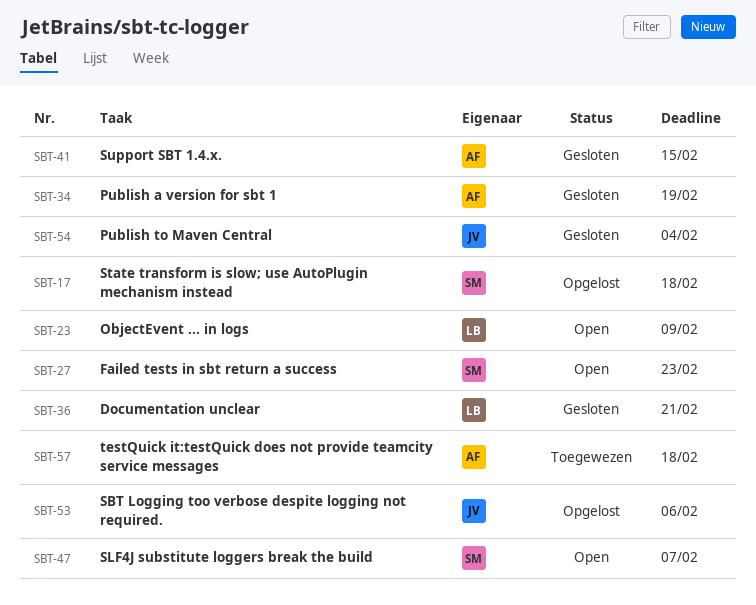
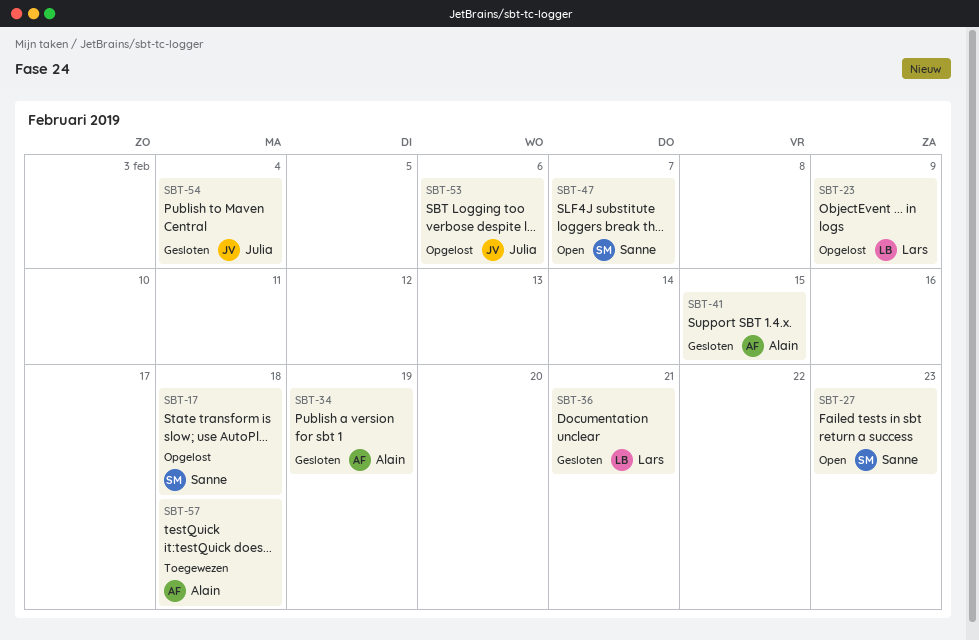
SBT-23, status: Open -> Opgelost

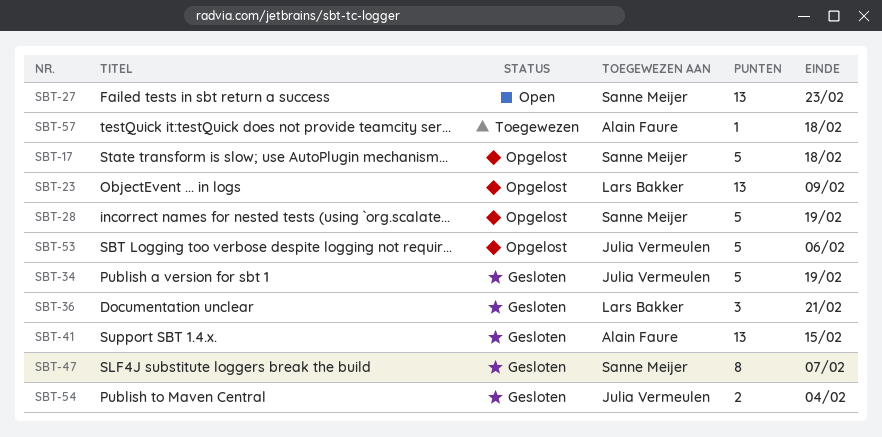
SBT-28: none -> present
SBT-34, owner: Alain Faure -> Julia Vermeulen
SBT-47, status: Open -> Gesloten

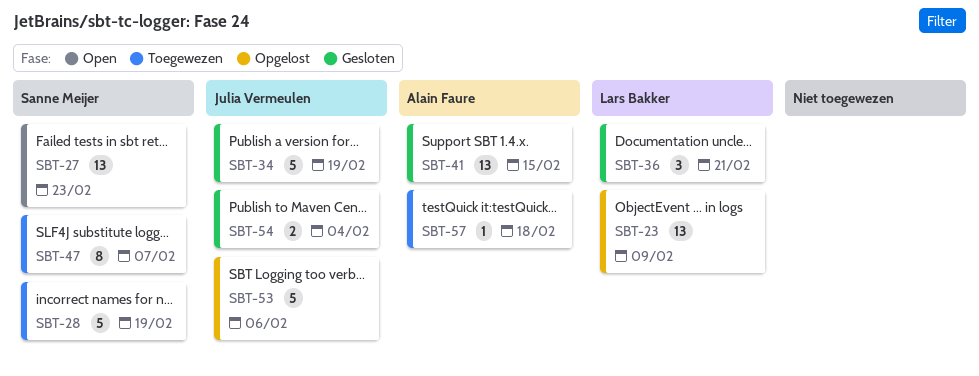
SBT-17: present -> none
SBT-28, status: Opgelost -> Toegewezen
SBT-47, status: Gesloten -> Toegewezen

